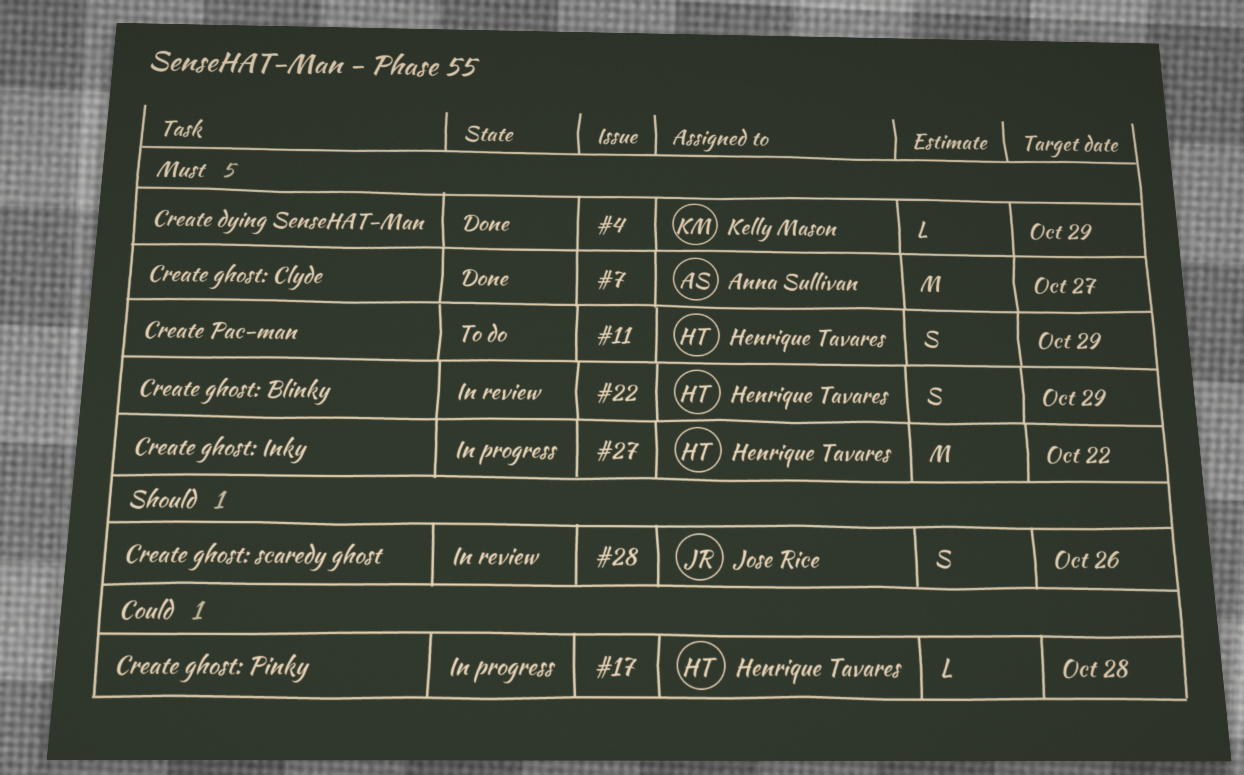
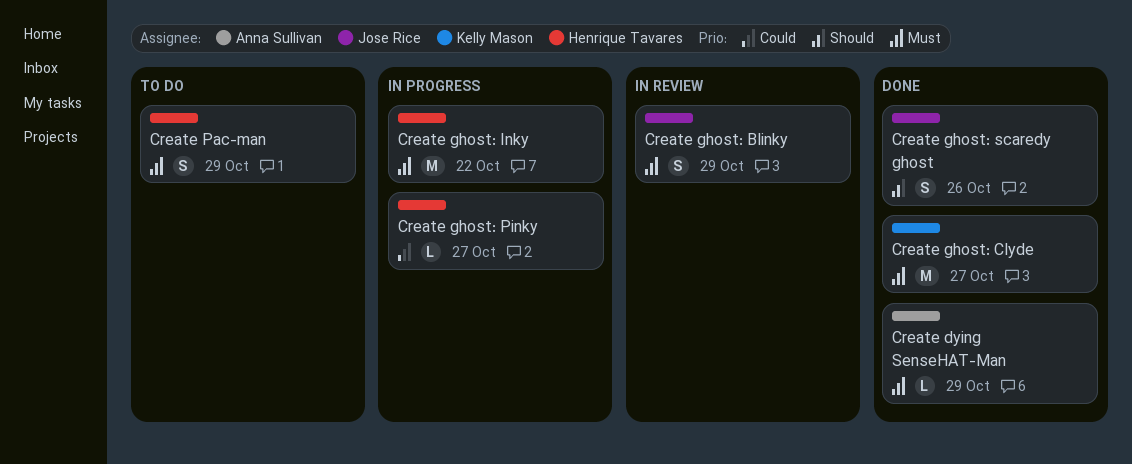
Create dying SenseHAT-Man, owner: Kelly Mason -> Anna Sullivan
Create ghost: Blinky, owner: Henrique Tavares -> Jose Rice
Create ghost: Clyde, owner: Anna Sullivan -> Kelly Mason
Create ghost: Pinky, due: Oct 28 -> Oct 27
Create ghost: scaredy ghost, status: In review -> Done

